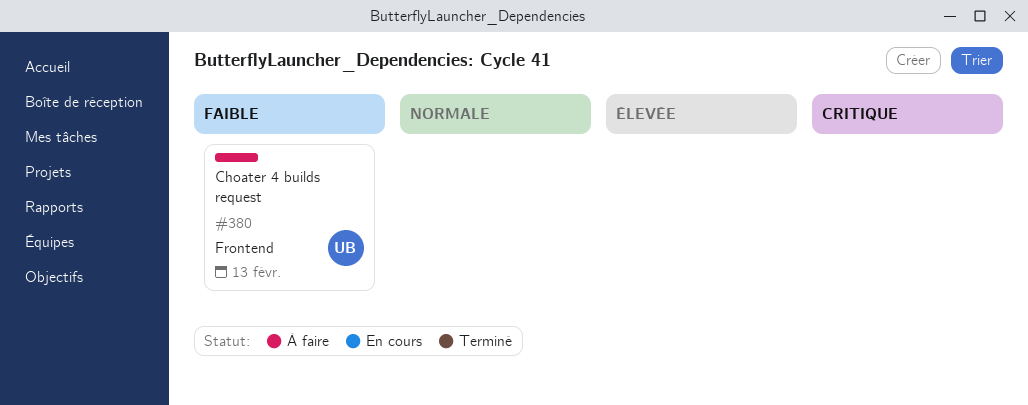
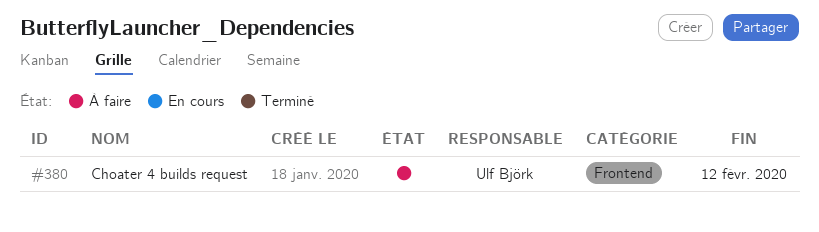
#380, due: Feb 13 -> Feb 12

